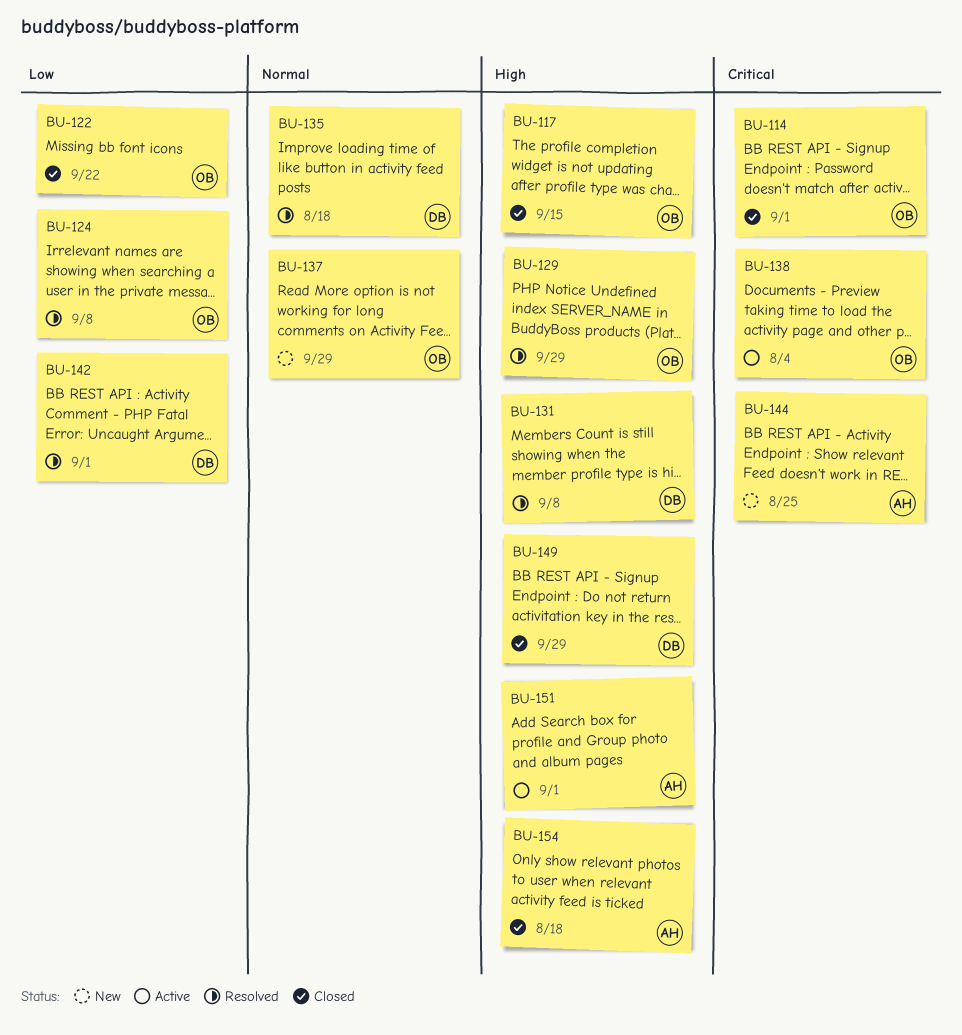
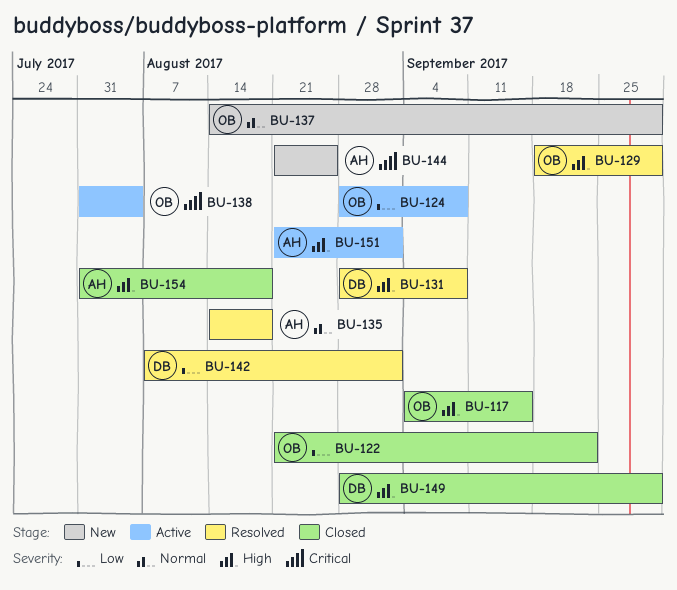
BU-114: present -> none
BU-124, status: Resolved -> Active
BU-135, owner: DB -> AH

